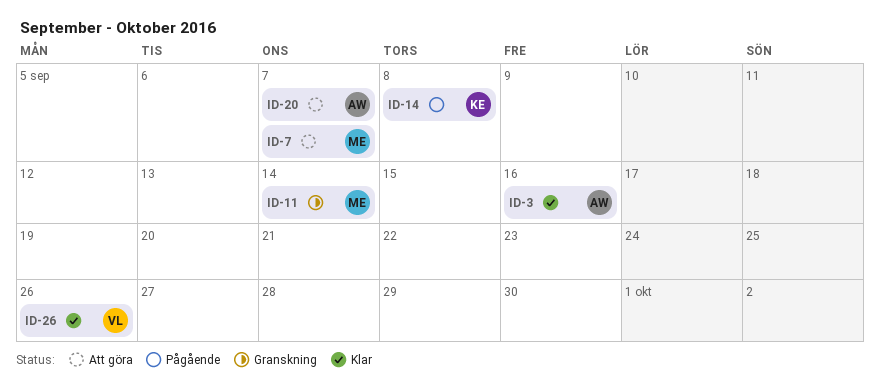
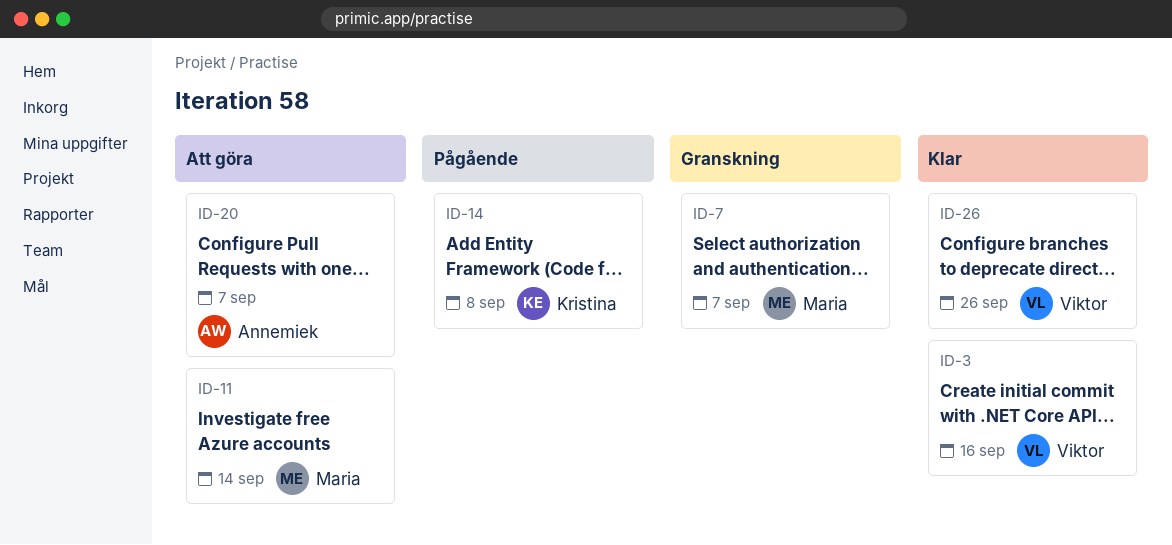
ID-3, owner: Annemiek -> Viktor
ID-7, status: Att göra -> Granskning
ID-11, status: Granskning -> Att göra

